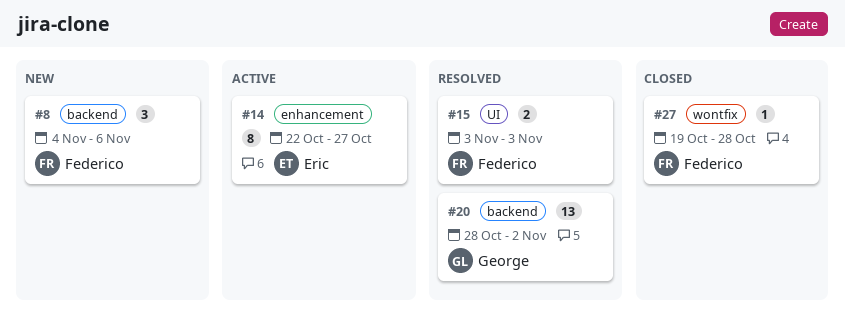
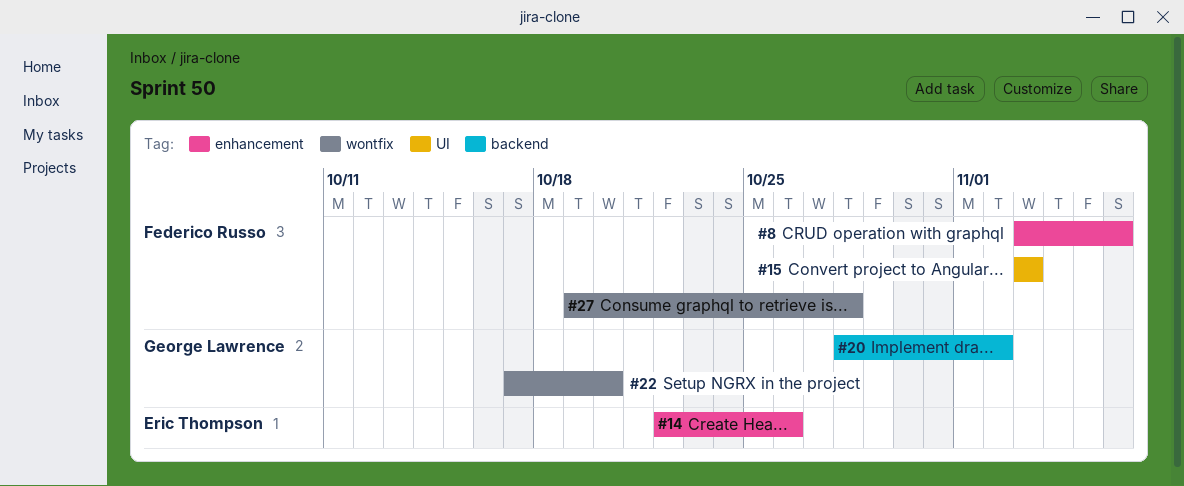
#8, label: backend -> enhancement
#8, start: Nov 4 -> Nov 3
#14, due: Oct 27 -> Oct 26
#22: none -> present

